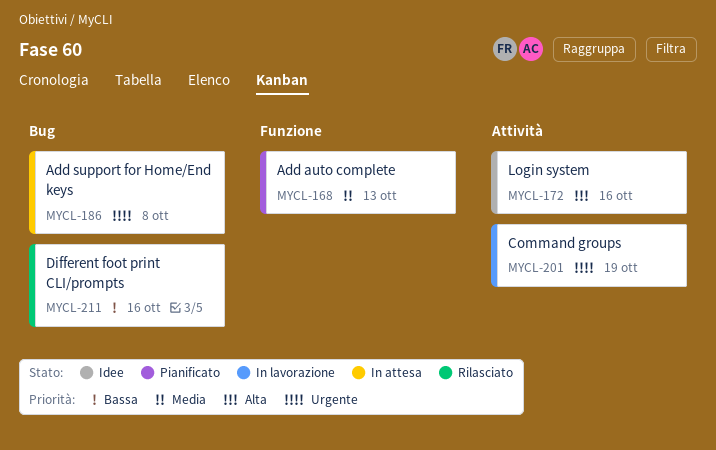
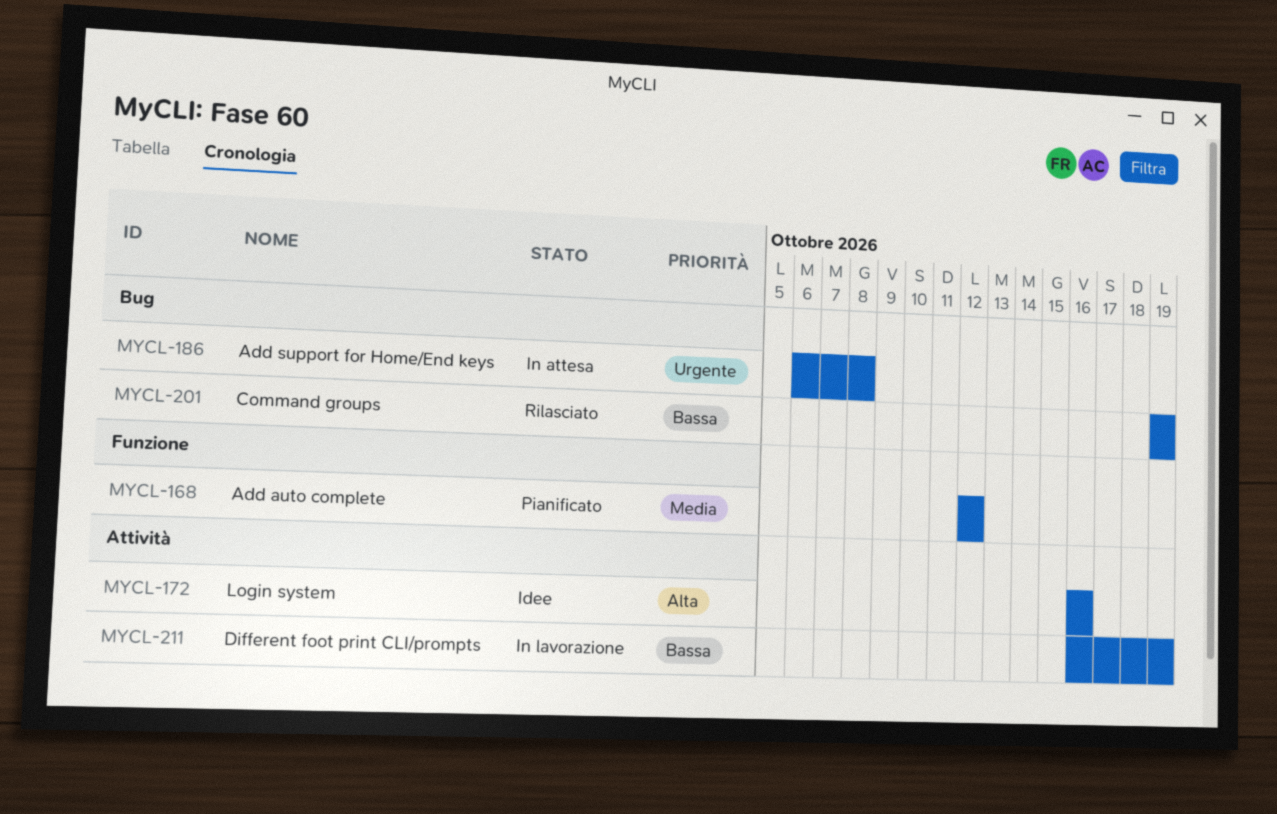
MYCL-168, due: Oct 13 -> Oct 12
MYCL-201, status: In lavorazione -> Rilasciato
MYCL-201, priority: Urgente -> Bassa
MYCL-201, label: Attività -> Bug
MYCL-211, status: Rilasciato -> In lavorazione
MYCL-211, label: Bug -> Attività
MYCL-211, due: Oct 16 -> Oct 19

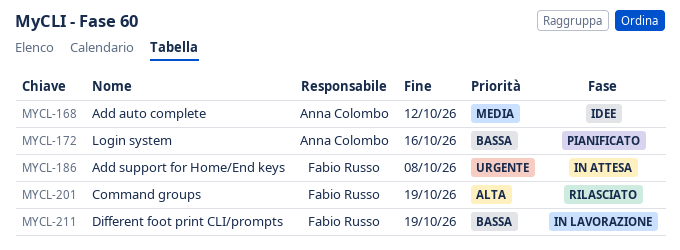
MYCL-168, status: Pianificato -> Idee
MYCL-172, status: Idee -> Pianificato
MYCL-172, priority: Alta -> Bassa
MYCL-201, priority: Bassa -> Alta

